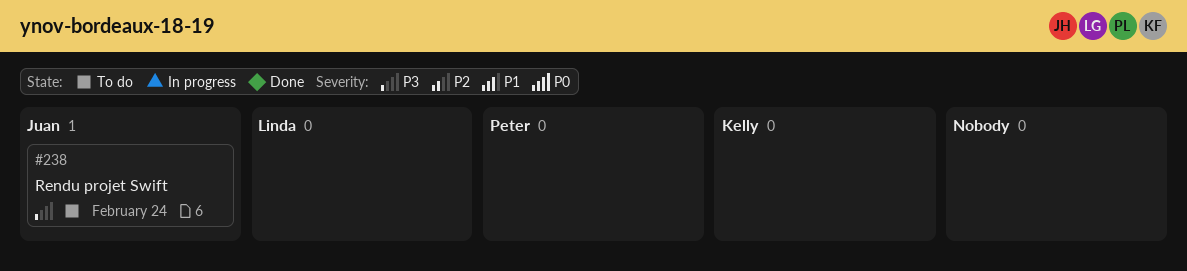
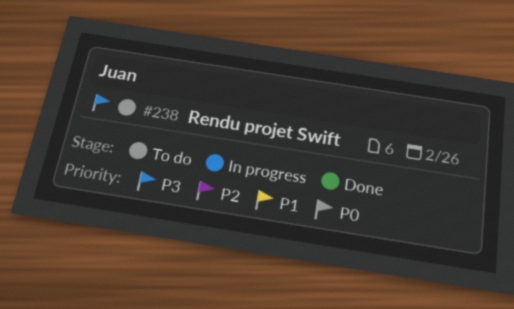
#238, due: Feb 24 -> Feb 26

